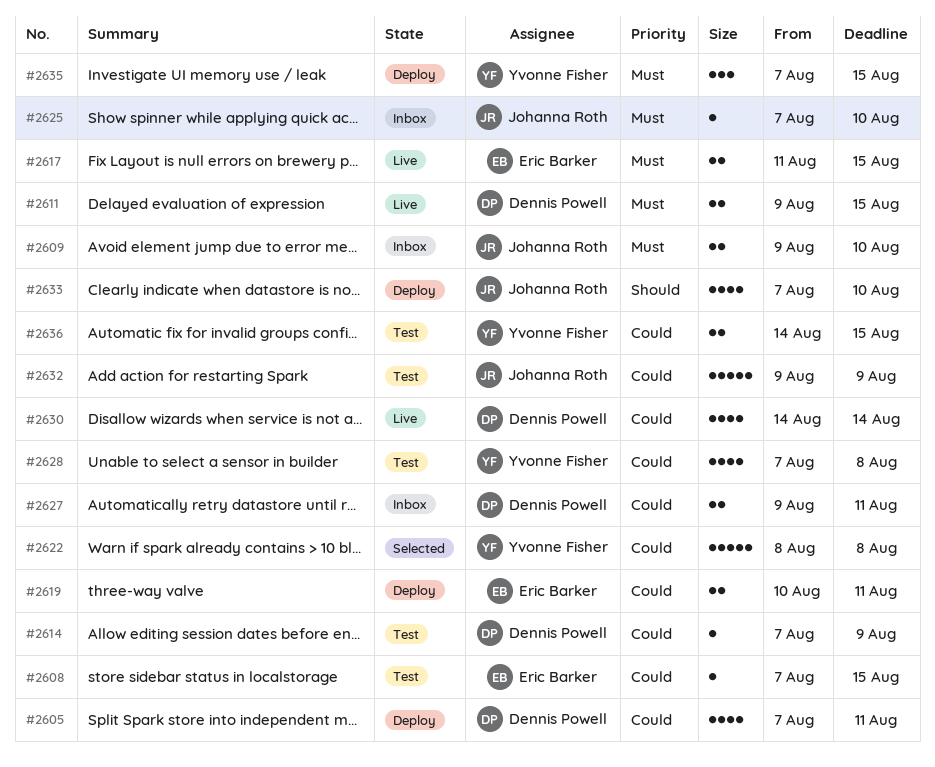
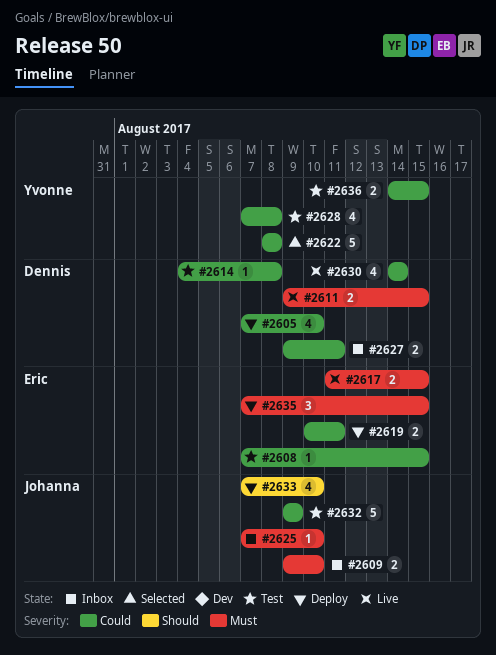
#2605, due: Aug 11 -> Aug 10
#2614, start: Aug 7 -> Aug 4
#2614, due: Aug 9 -> Aug 8
#2635, owner: Yvonne Fisher -> Eric Barker

